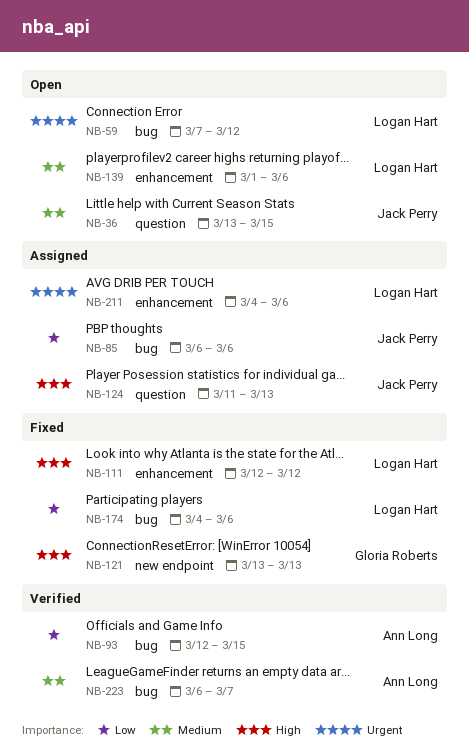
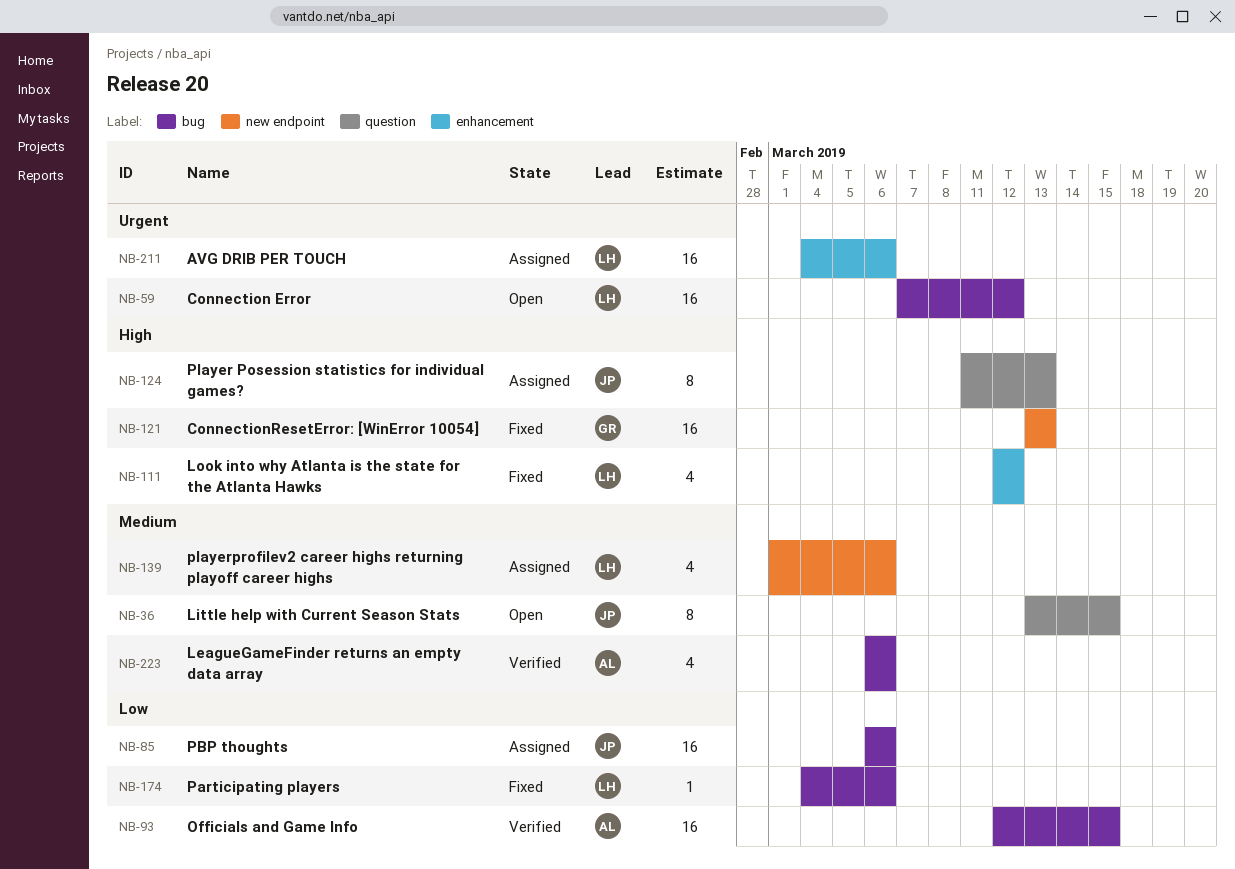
NB-139, status: Open -> Assigned
NB-139, label: enhancement -> new endpoint
NB-223, due: Mar 7 -> Mar 6

